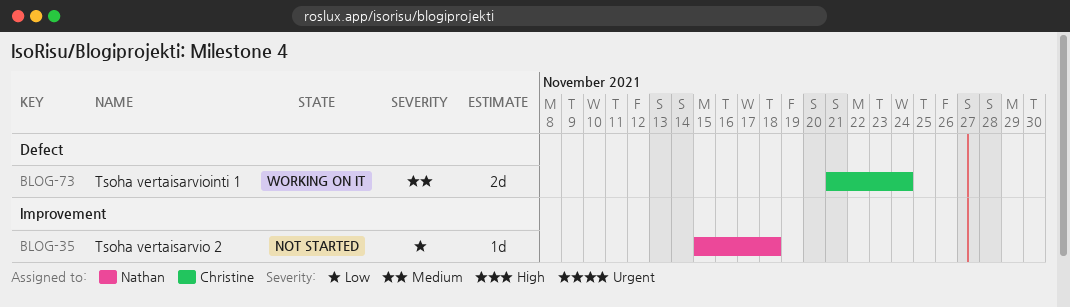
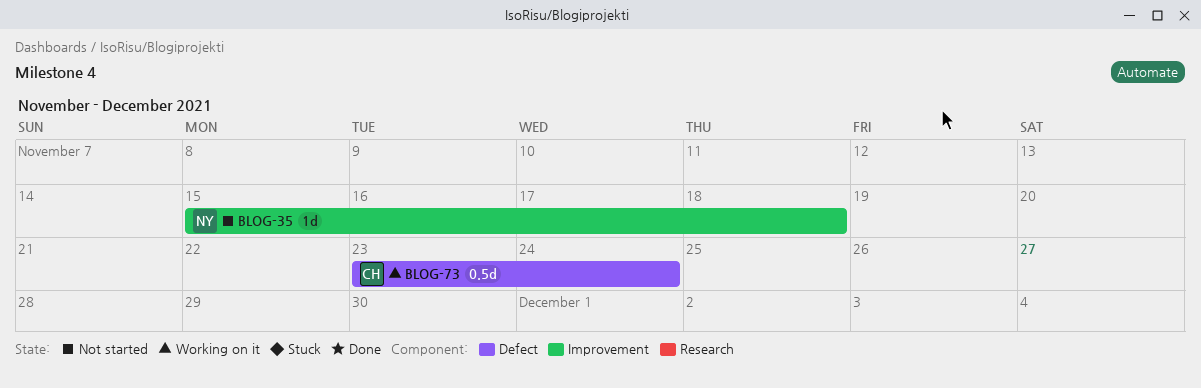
BLOG-73, estimate: 2d -> 0.5d
BLOG-73, start: Nov 21 -> Nov 23

